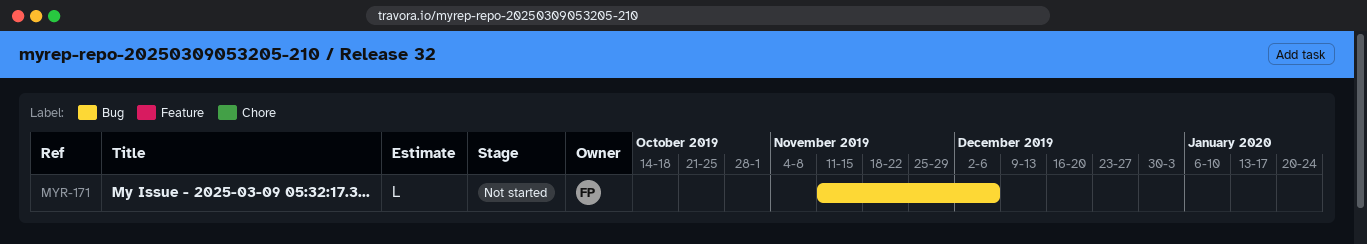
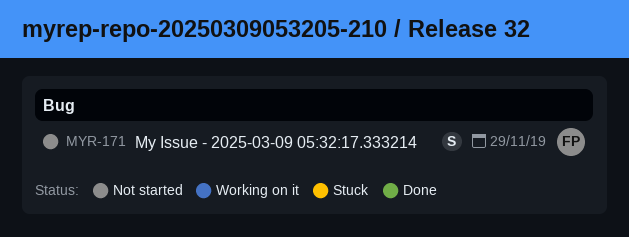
MYR-171, estimate: L -> S
MYR-171, due: Dec 6 -> Nov 29

